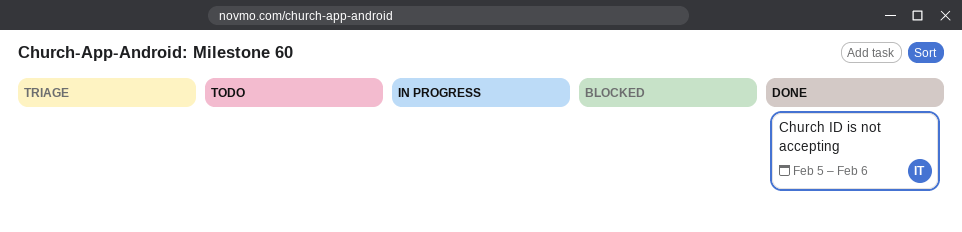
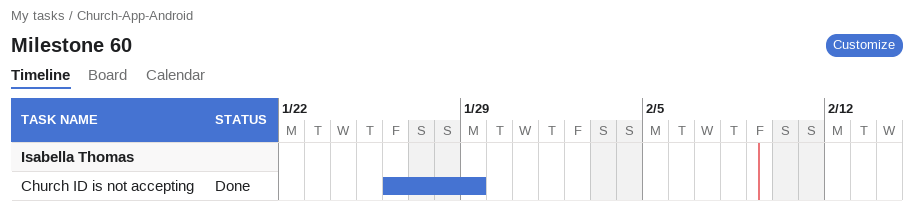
Church ID is not accepting, start: Feb 5 -> Jan 26
Church ID is not accepting, due: Feb 6 -> Jan 29

